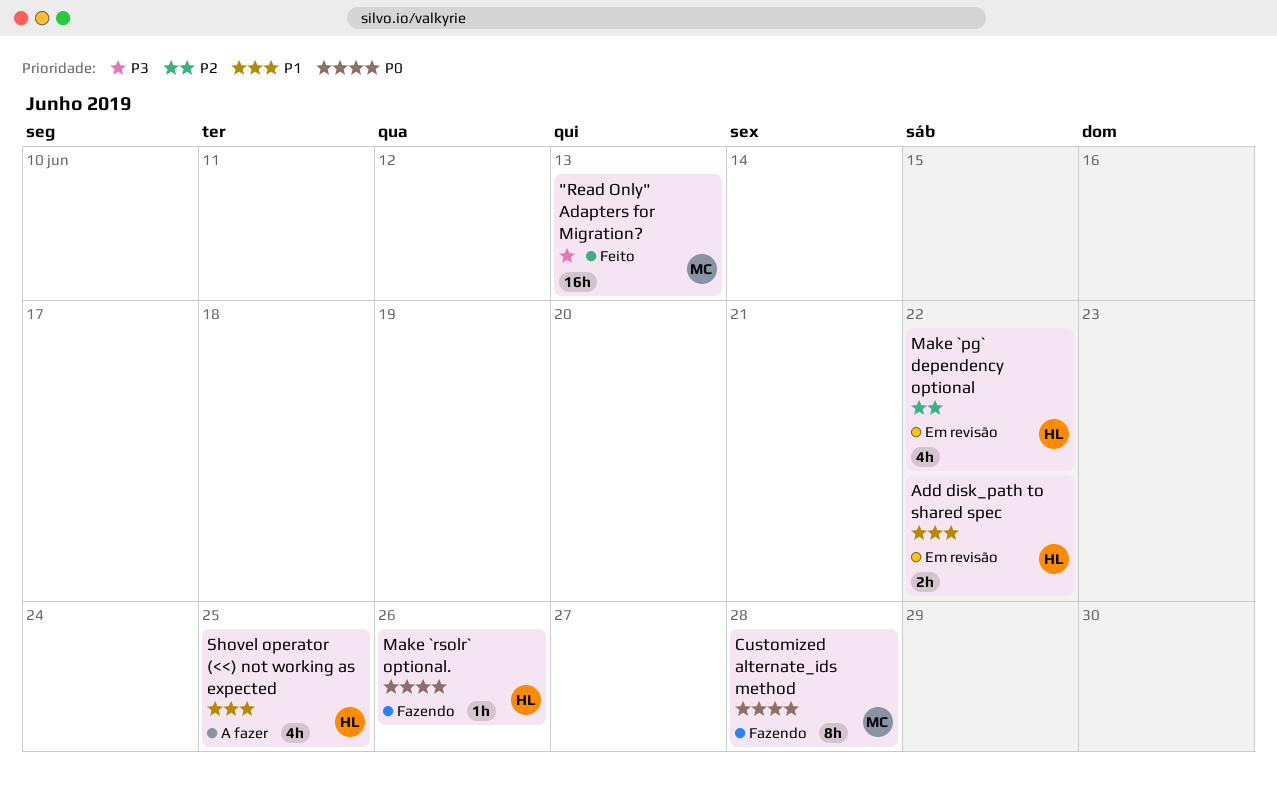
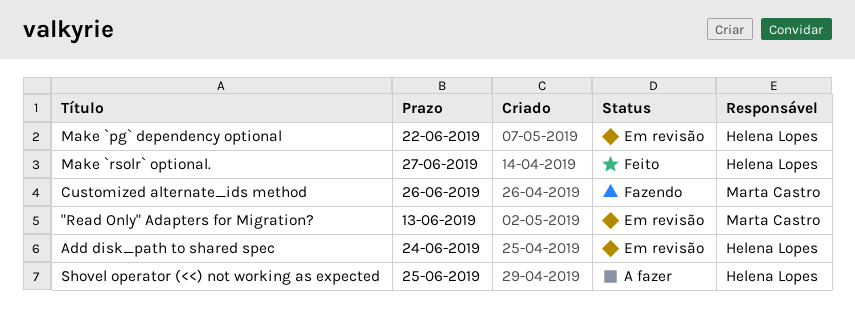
"Read Only" Adapters for Migration?, status: Feito -> Em revisão
Add disk_path to shared spec, due: Jun 22 -> Jun 24
Customized alternate_ids method, due: Jun 28 -> Jun 26
Make `rsolr` optional., status: Fazendo -> Feito
Make `rsolr` optional., due: Jun 26 -> Jun 27

